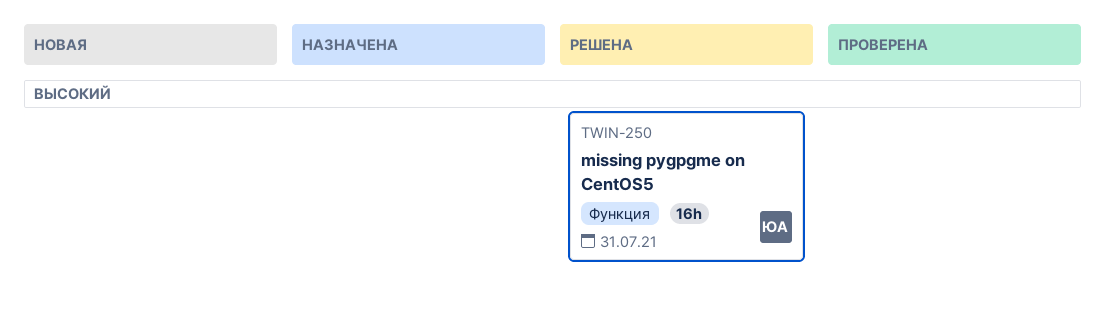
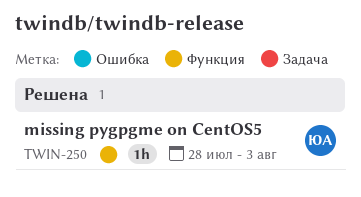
TWIN-250, estimate: 16h -> 1h
TWIN-250, due: Jul 31 -> Aug 3

